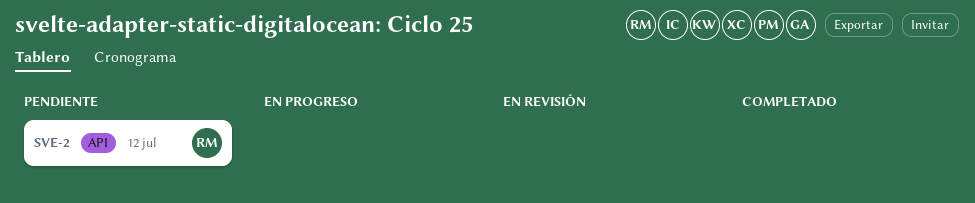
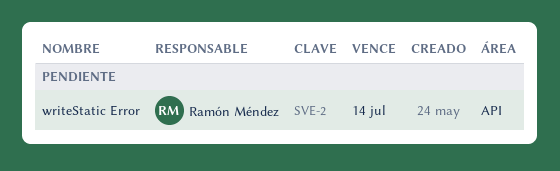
SVE-2, due: Jul 12 -> Jul 14

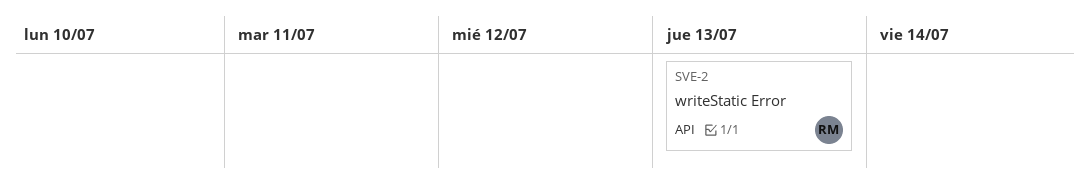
SVE-2, due: Jul 14 -> Jul 13

